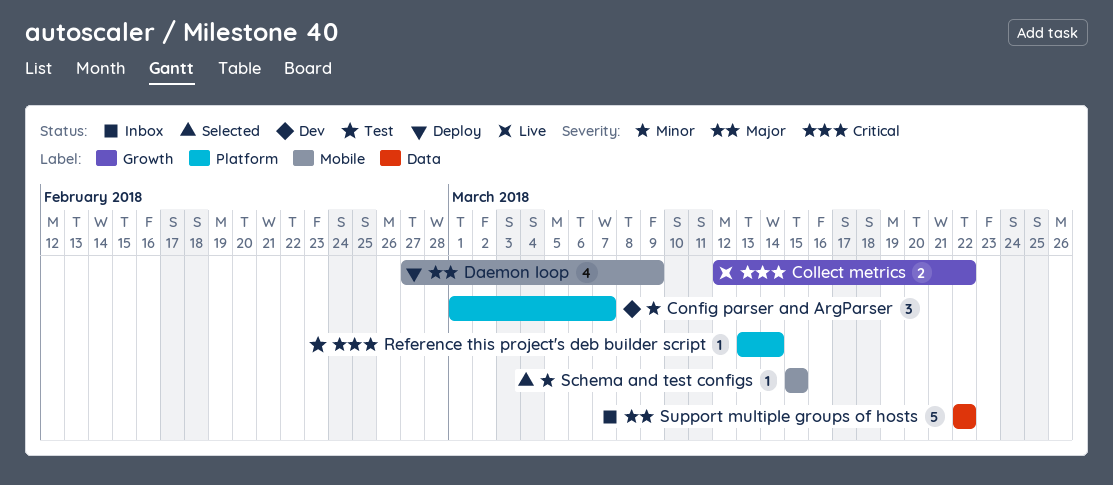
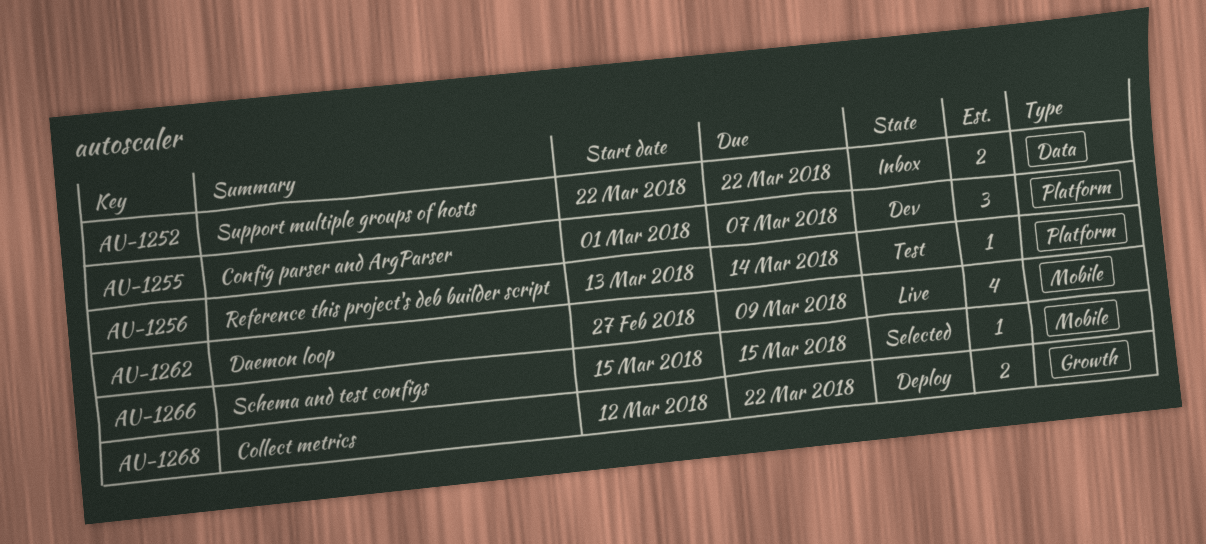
Collect metrics, status: Live -> Deploy
Daemon loop, status: Deploy -> Live
Support multiple groups of hosts, estimate: 5 -> 2

